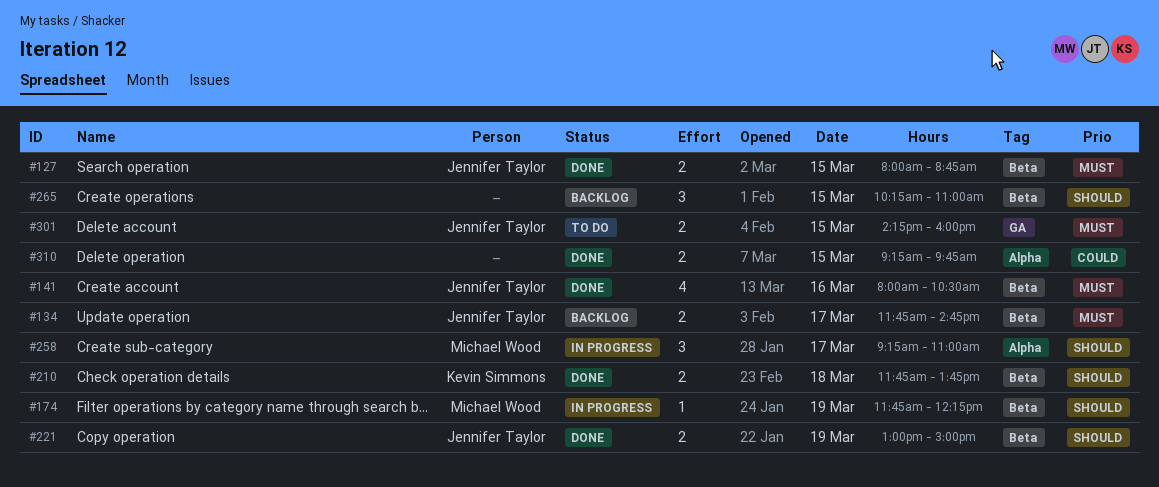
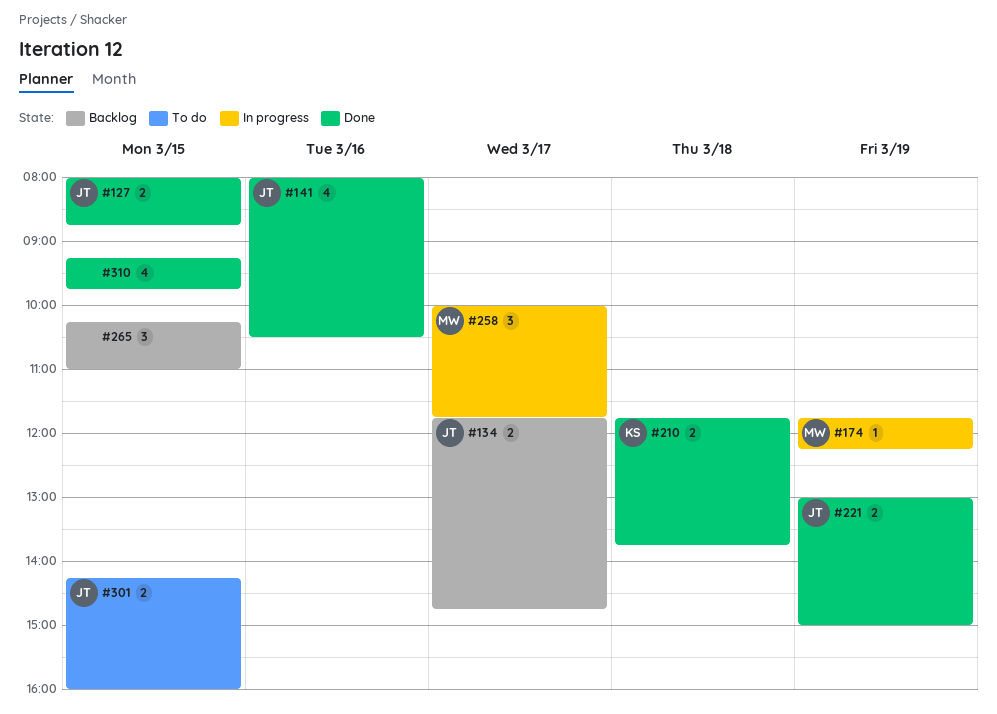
#258, begins: 09:15 -> 10:00
#258, ends: 11:00 -> 11:45
#310, estimate: 2 -> 4

